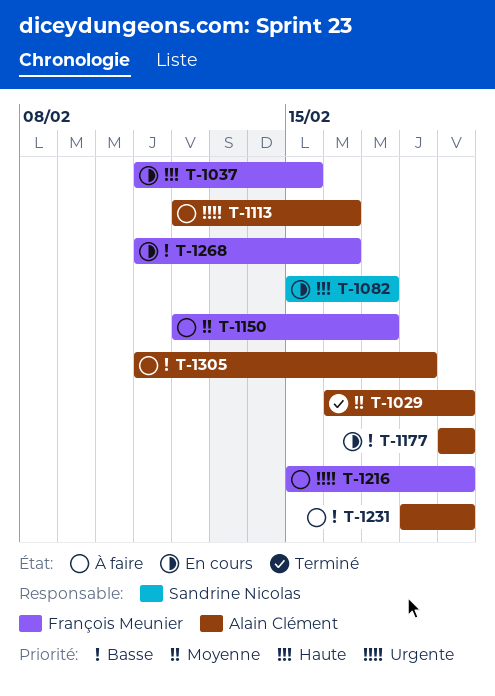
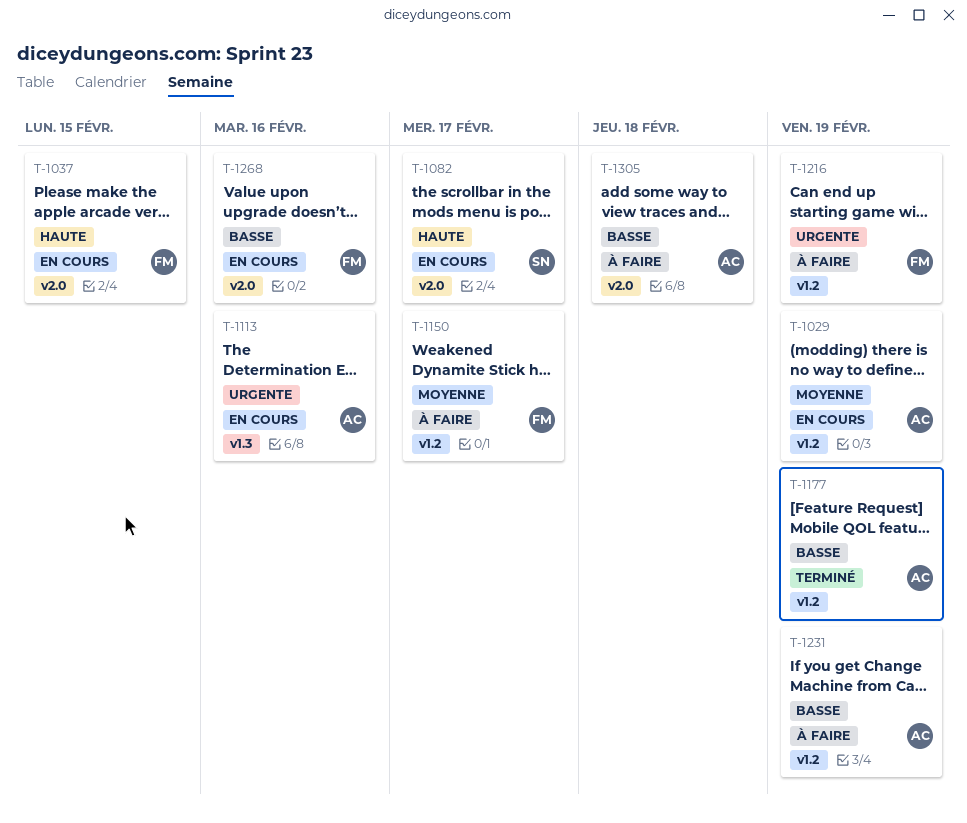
T-1029, status: Terminé -> En cours
T-1113, status: À faire -> En cours
T-1177, status: En cours -> Terminé

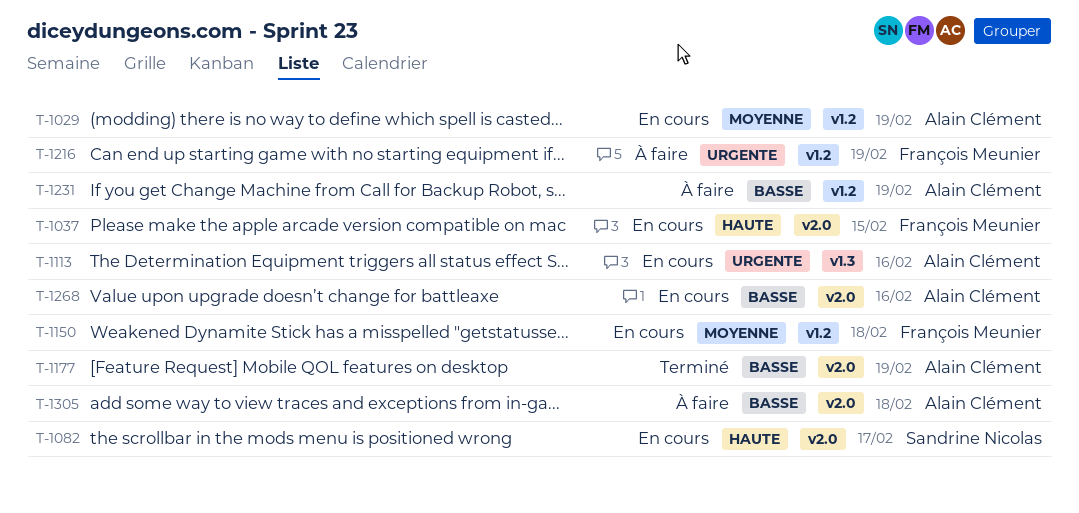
T-1150, status: À faire -> En cours
T-1150, due: Feb 17 -> Feb 18
T-1177, label: v1.2 -> v2.0
T-1268, owner: François Meunier -> Alain Clément

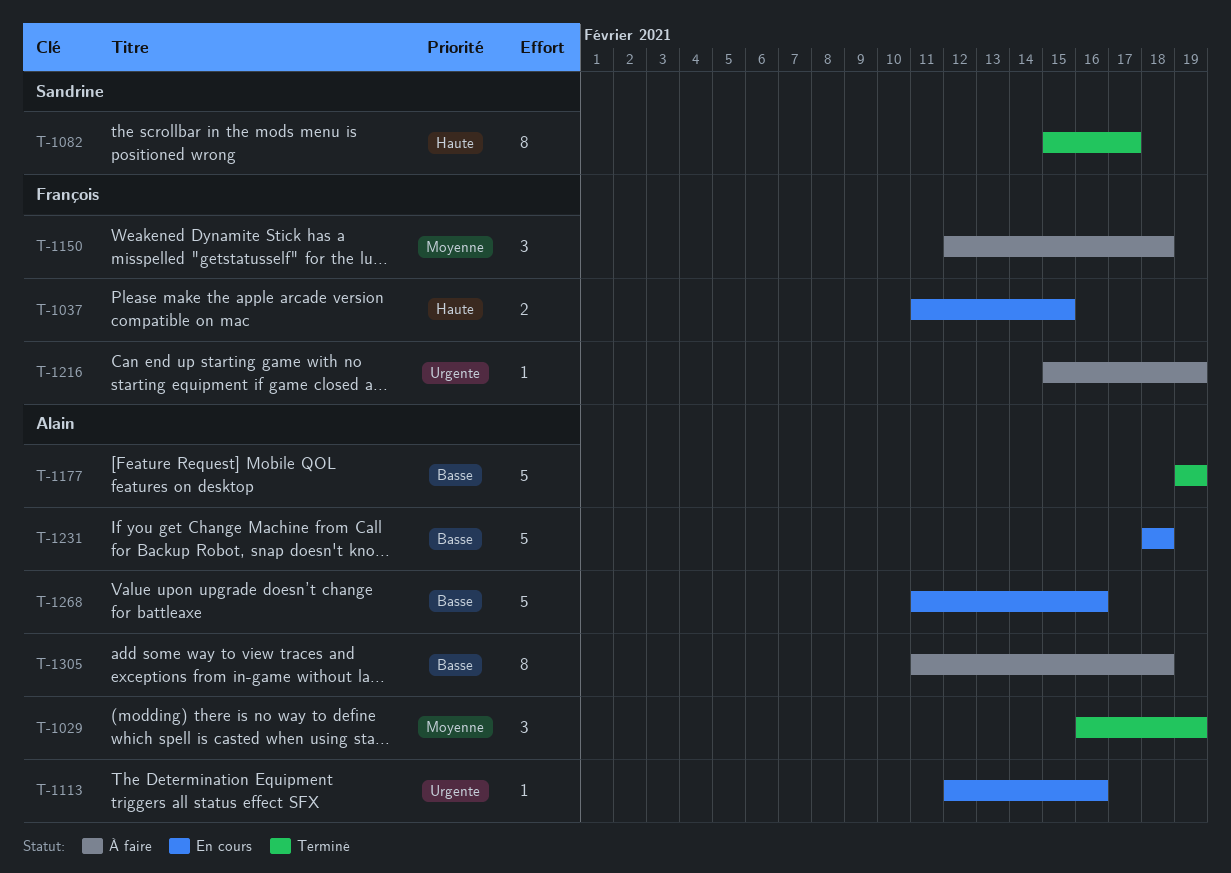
T-1029, status: En cours -> Terminé
T-1082, status: En cours -> Terminé
T-1150, status: En cours -> À faire
T-1231, status: À faire -> En cours
T-1231, due: Feb 19 -> Feb 18

